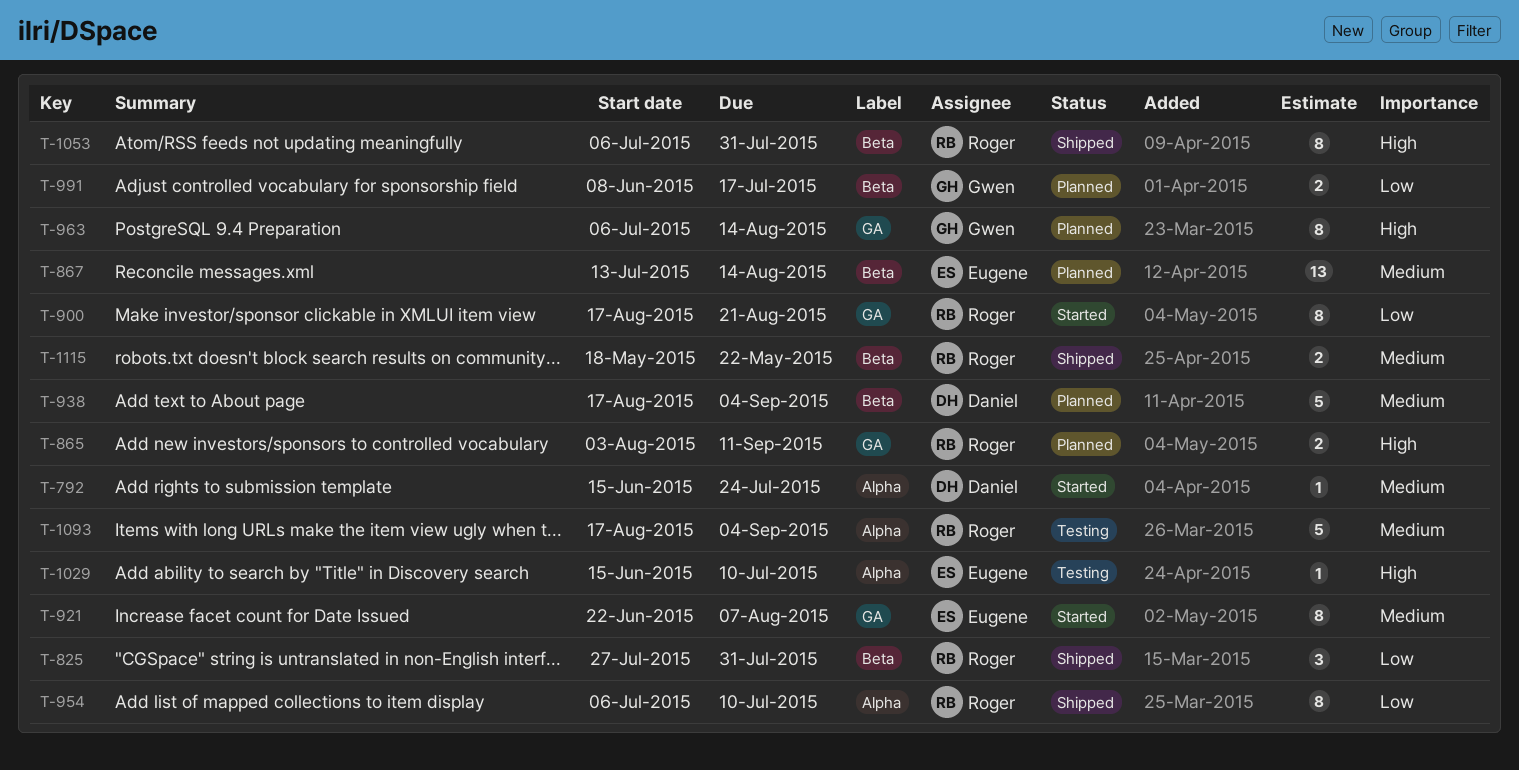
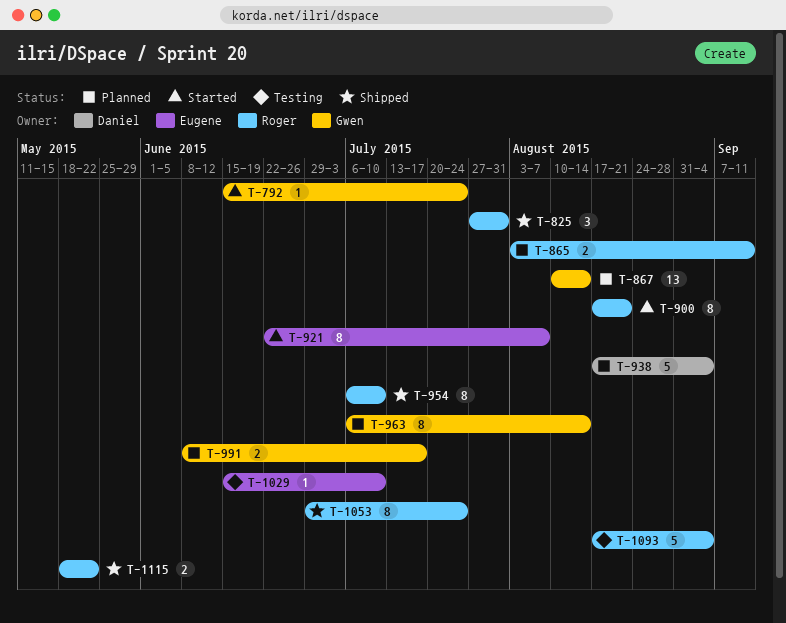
T-792, owner: Daniel -> Gwen
T-867, owner: Eugene -> Gwen
T-867, start: Jul 13 -> Aug 10
T-1053, start: Jul 6 -> Jun 29
T-1053, due: Jul 31 -> Jul 24

